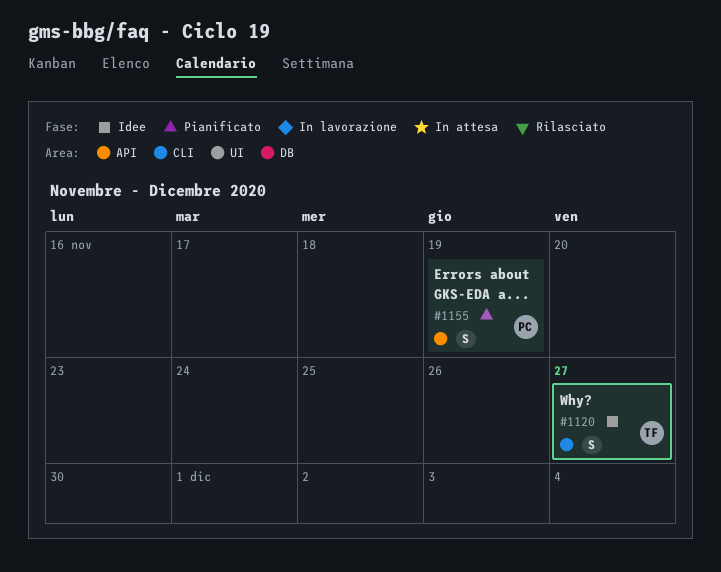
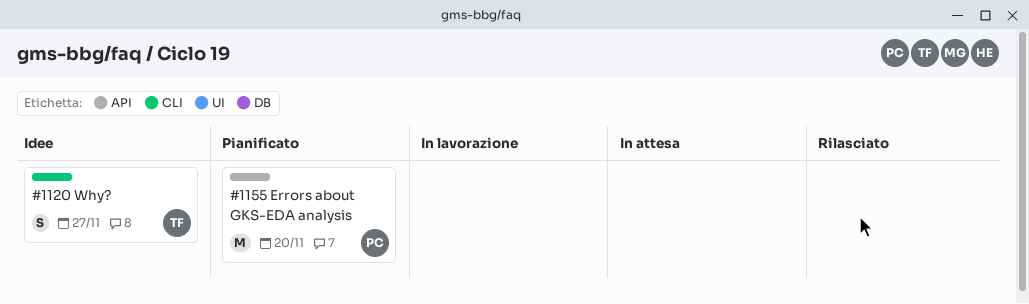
#1155, estimate: S -> M
#1155, due: Nov 19 -> Nov 20

